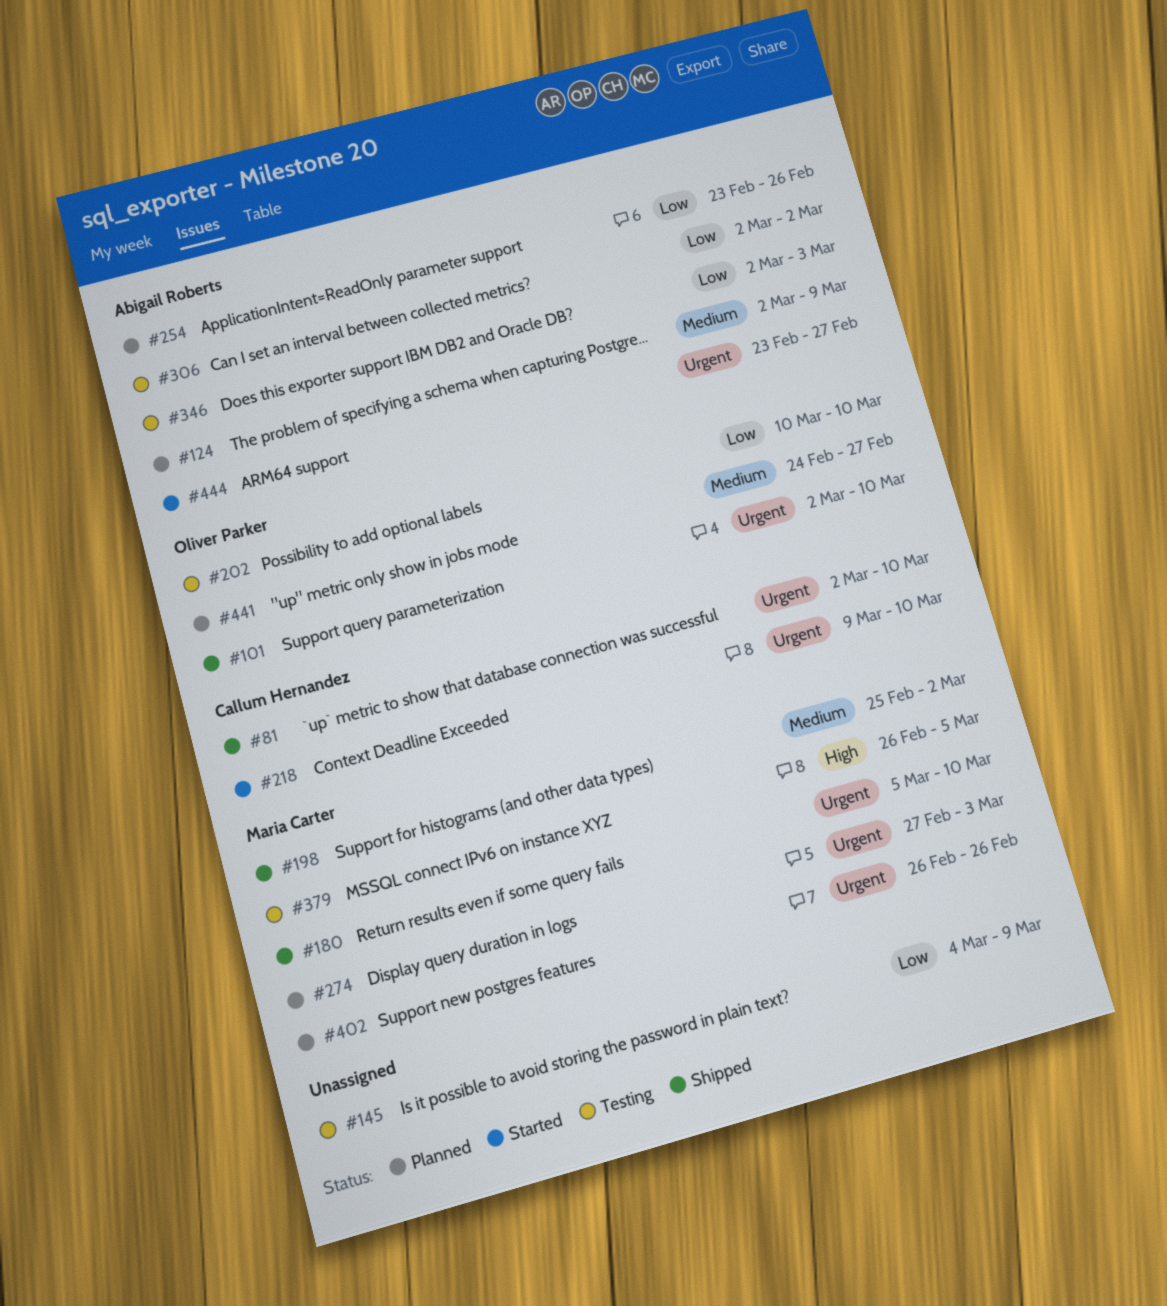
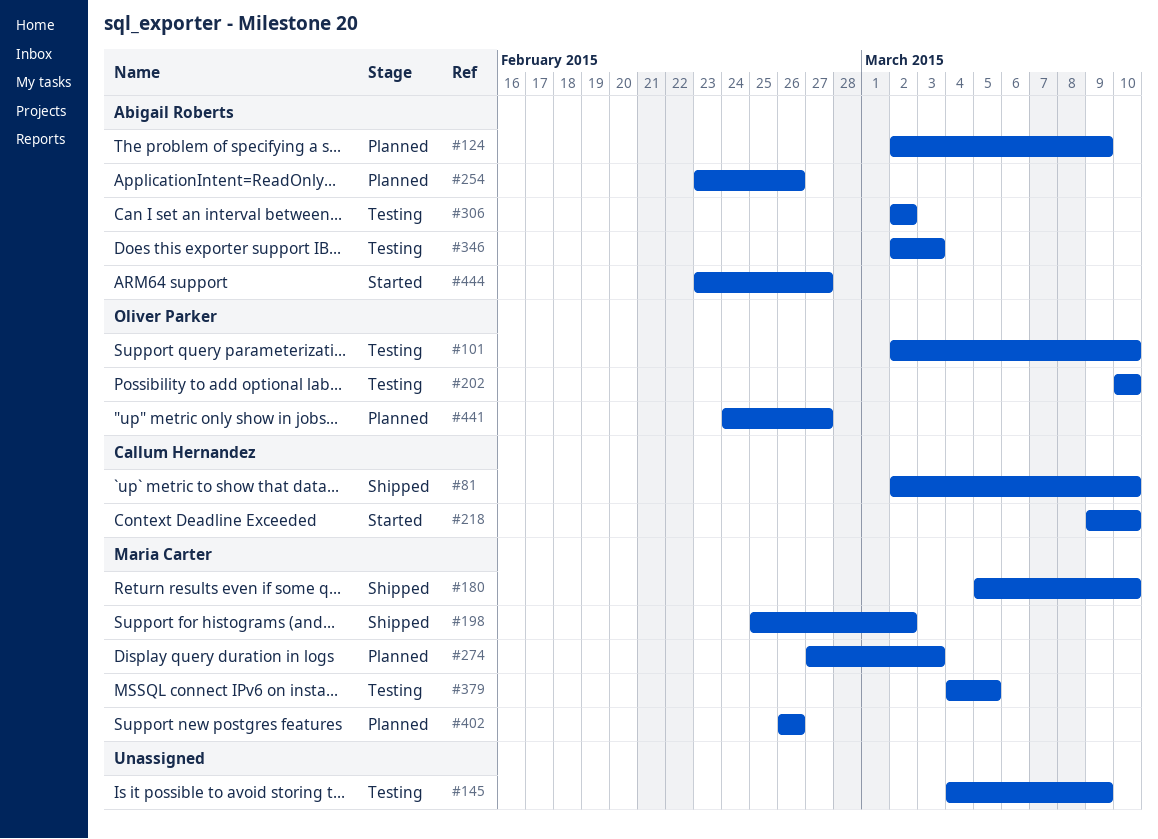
#101, status: Shipped -> Testing
#379, start: Feb 26 -> Mar 4

